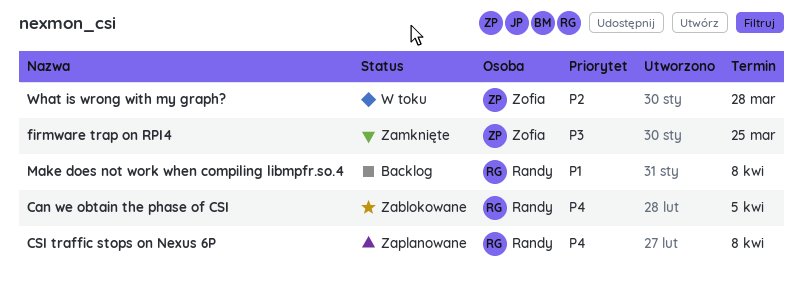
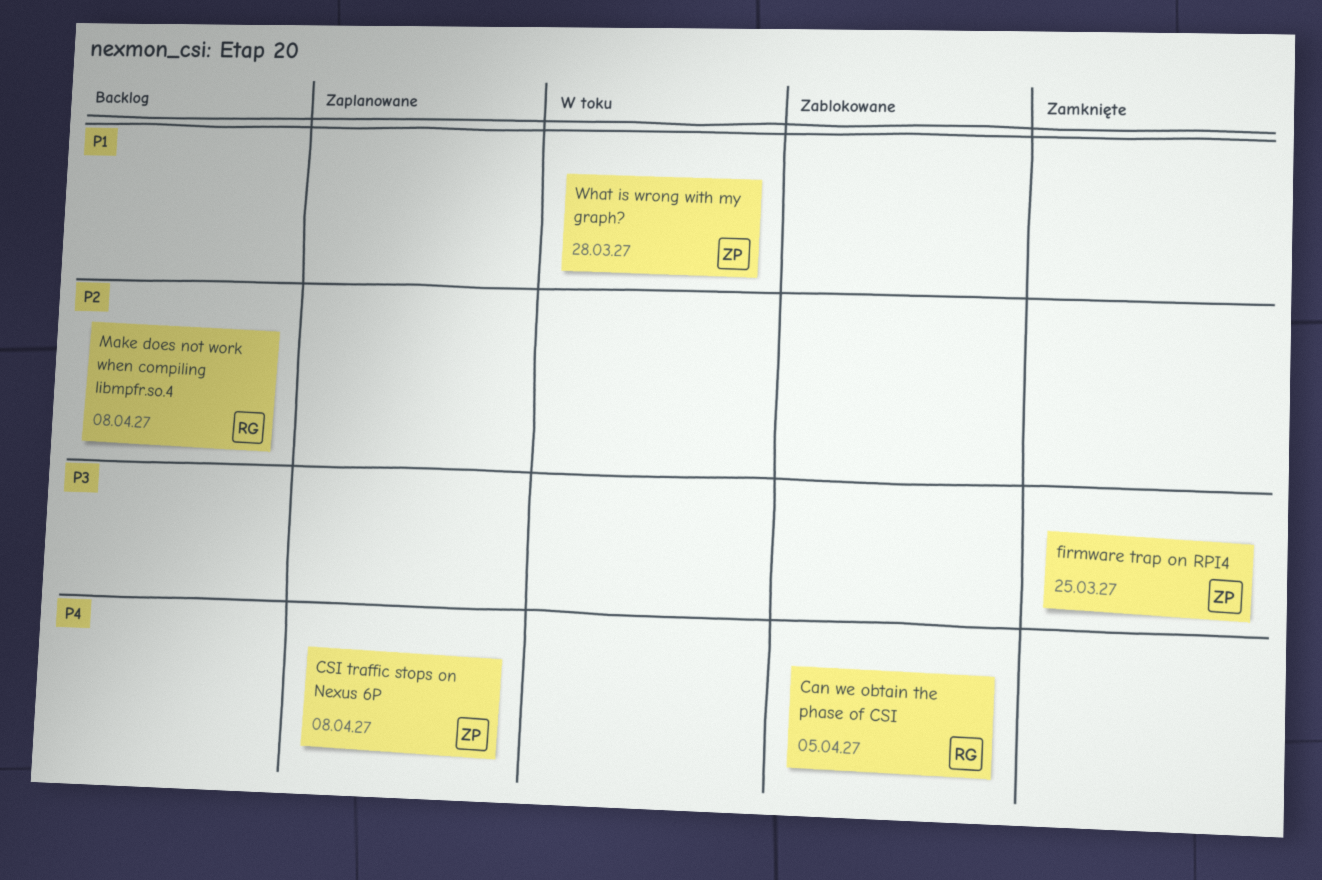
CSI traffic stops on Nexus 6P, owner: Randy -> Zofia
Make does not work when compiling libmpfr.so.4, priority: P1 -> P2
What is wrong with my graph?, priority: P2 -> P1

